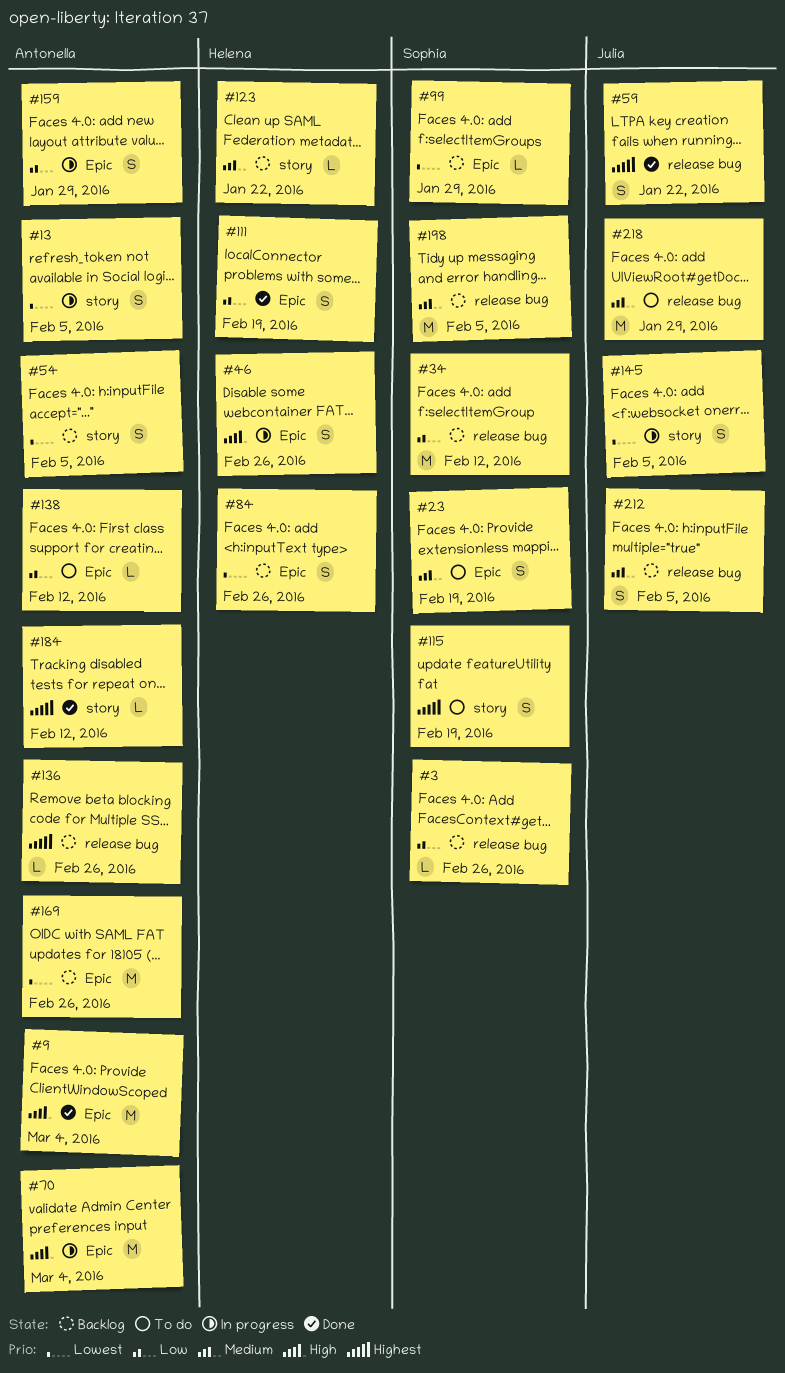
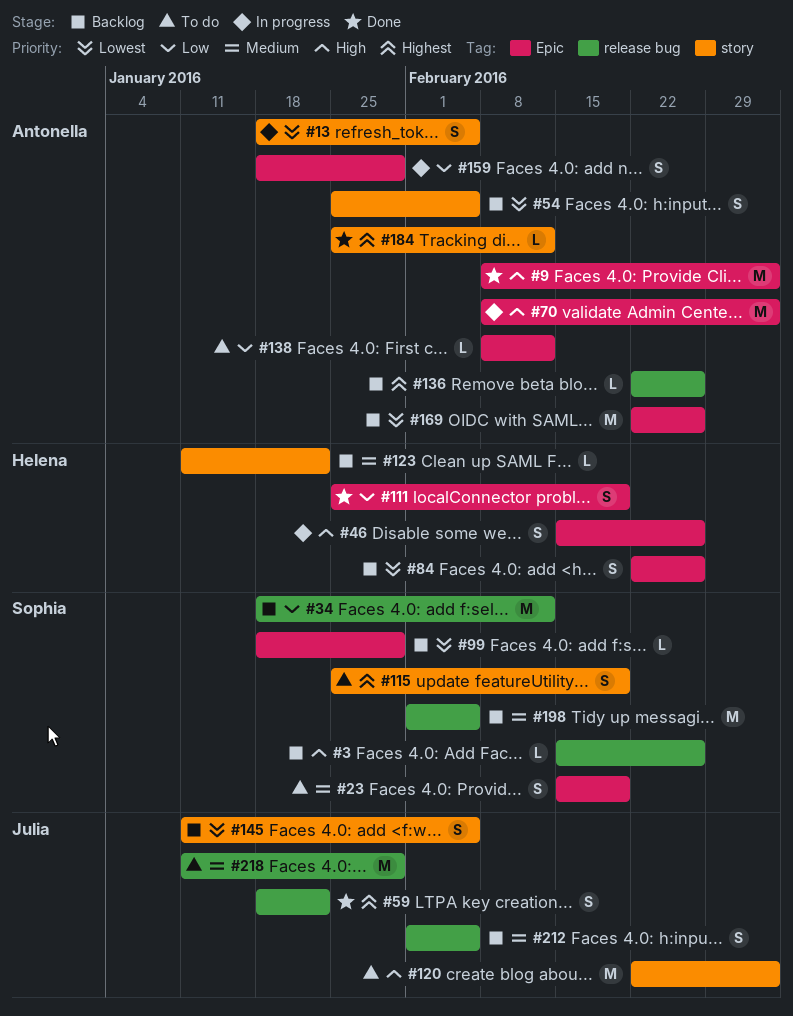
#3, priority: Low -> High
#120: none -> present
#145, status: In progress -> Backlog

